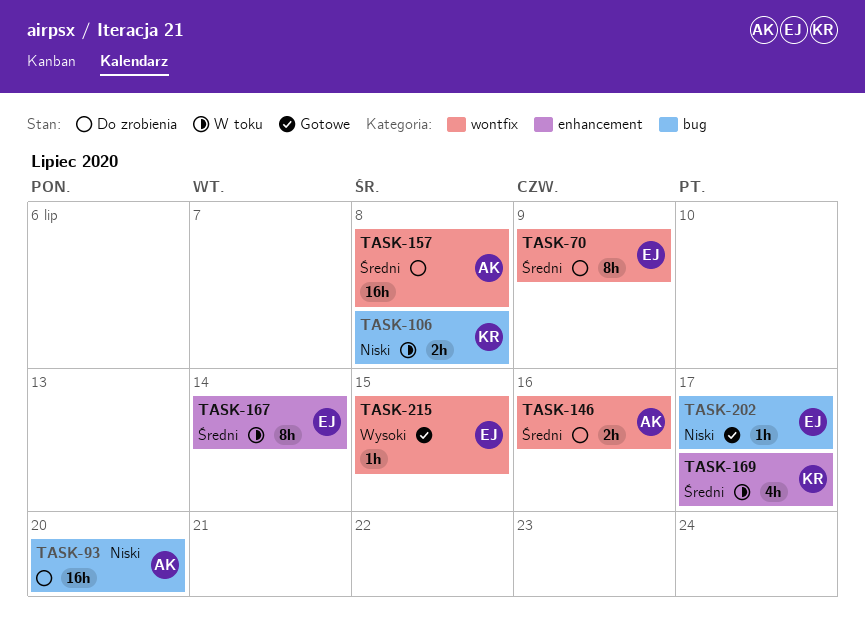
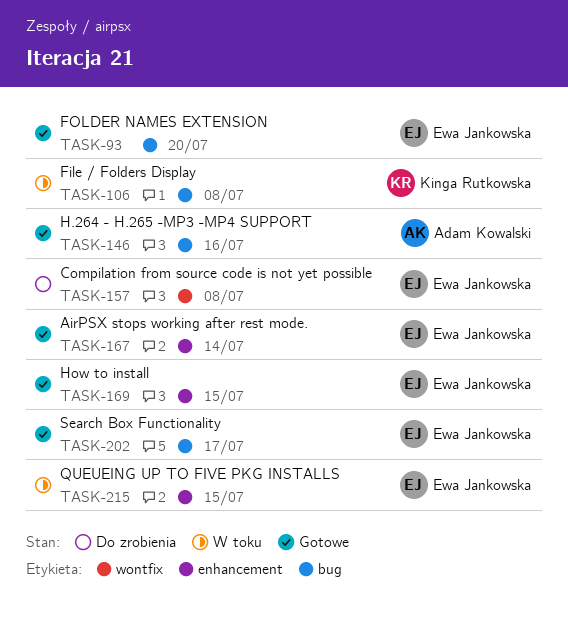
TASK-70: present -> none
TASK-93, status: Do zrobienia -> Gotowe
TASK-93, owner: Adam Kowalski -> Ewa Jankowska
TASK-146, status: Do zrobienia -> Gotowe
TASK-146, label: wontfix -> bug
TASK-157, owner: Adam Kowalski -> Ewa Jankowska
TASK-167, status: W toku -> Gotowe
TASK-169, status: W toku -> Gotowe
TASK-169, owner: Kinga Rutkowska -> Ewa Jankowska
TASK-169, due: Jul 17 -> Jul 15
TASK-215, status: Gotowe -> W toku
TASK-215, label: wontfix -> enhancement

